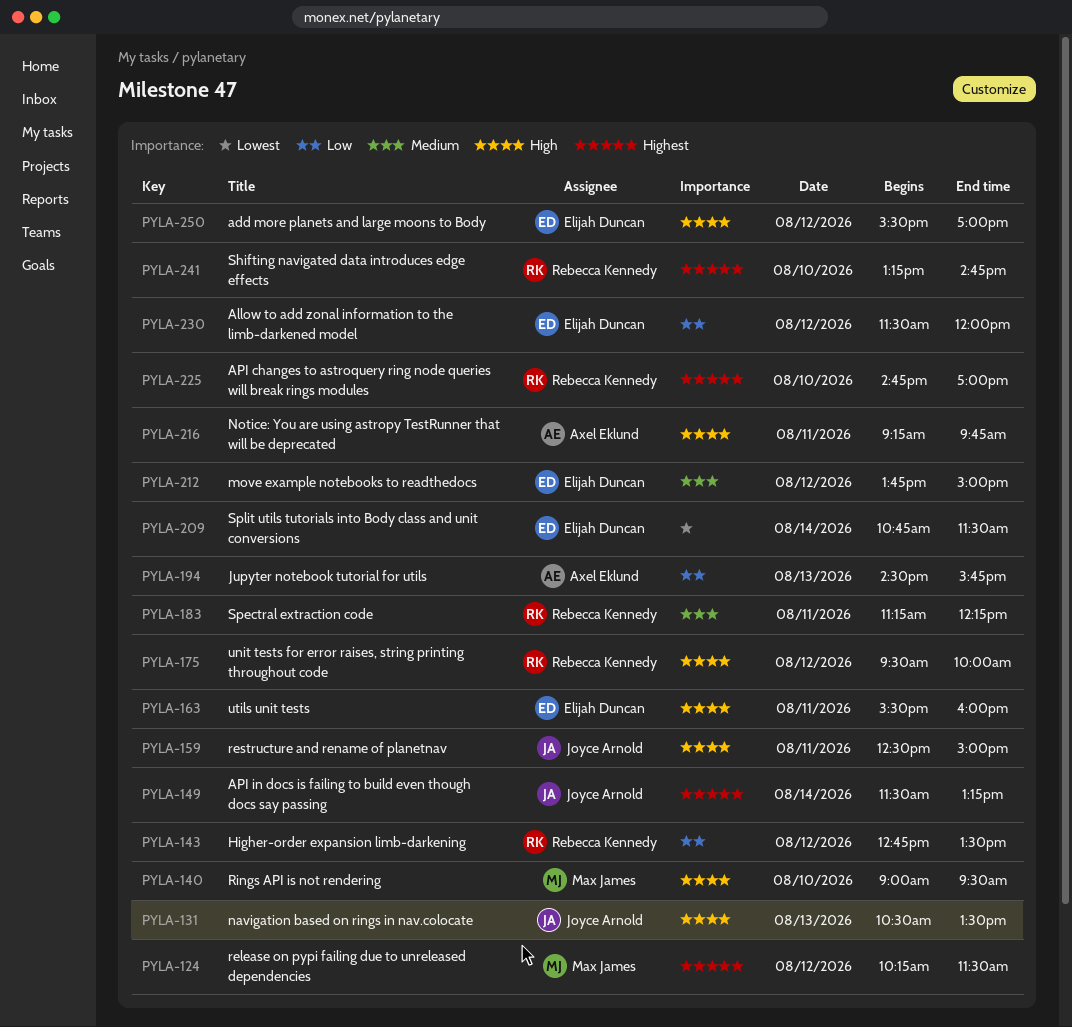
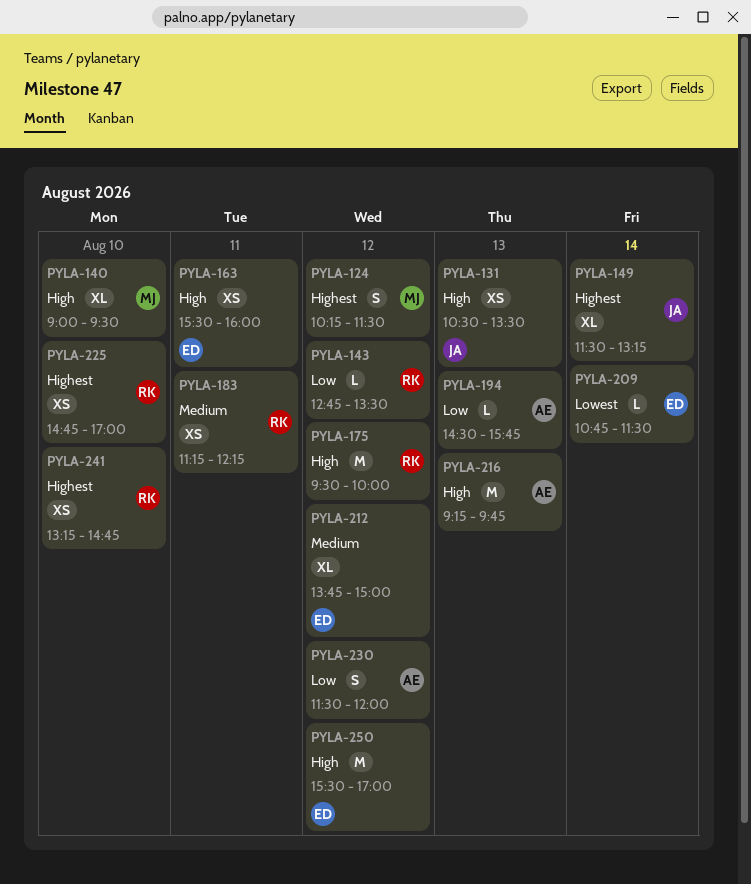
PYLA-159: present -> none
PYLA-216, day: Aug 11 -> Aug 13
PYLA-230, owner: Elijah Duncan -> Axel Eklund

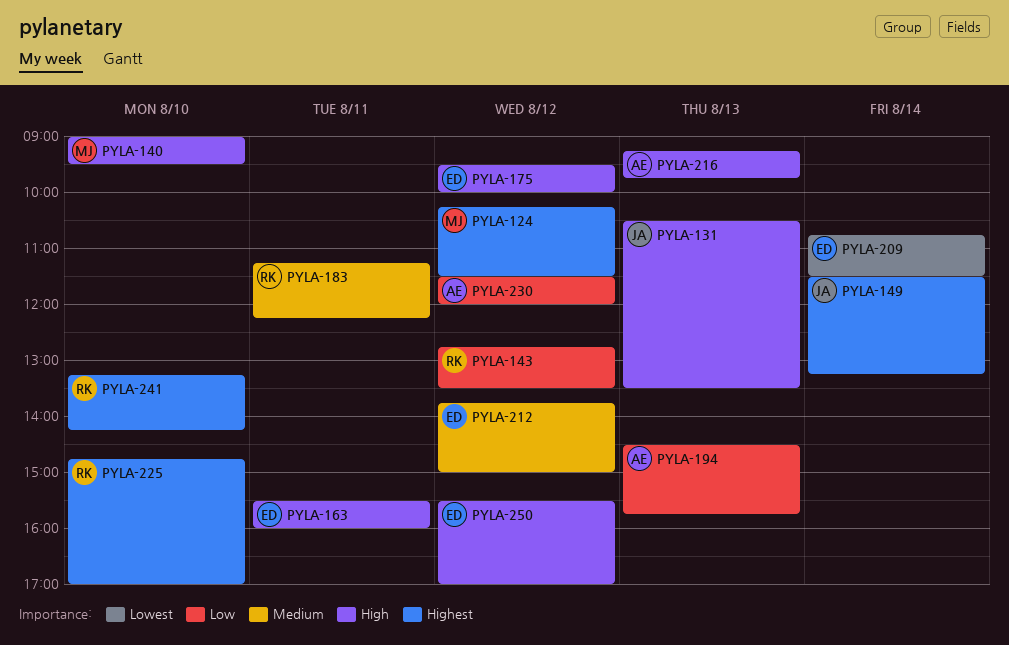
PYLA-175, owner: RK -> ED
PYLA-241, ends: 14:45 -> 14:15

